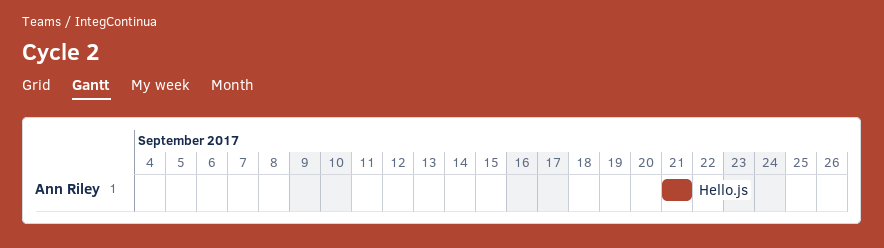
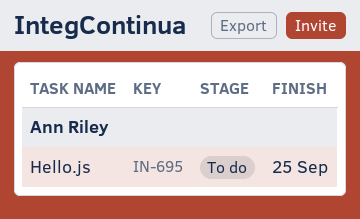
Hello.js, due: Sep 21 -> Sep 25

